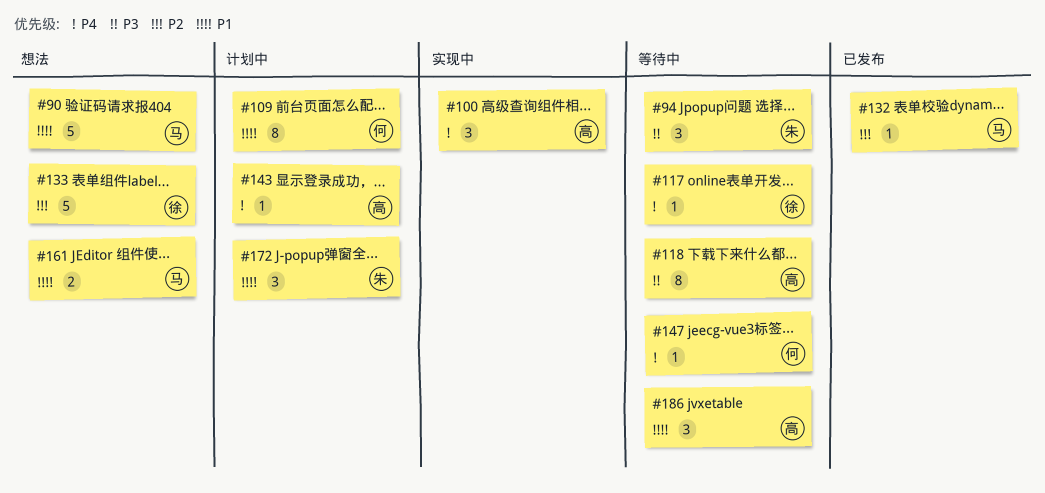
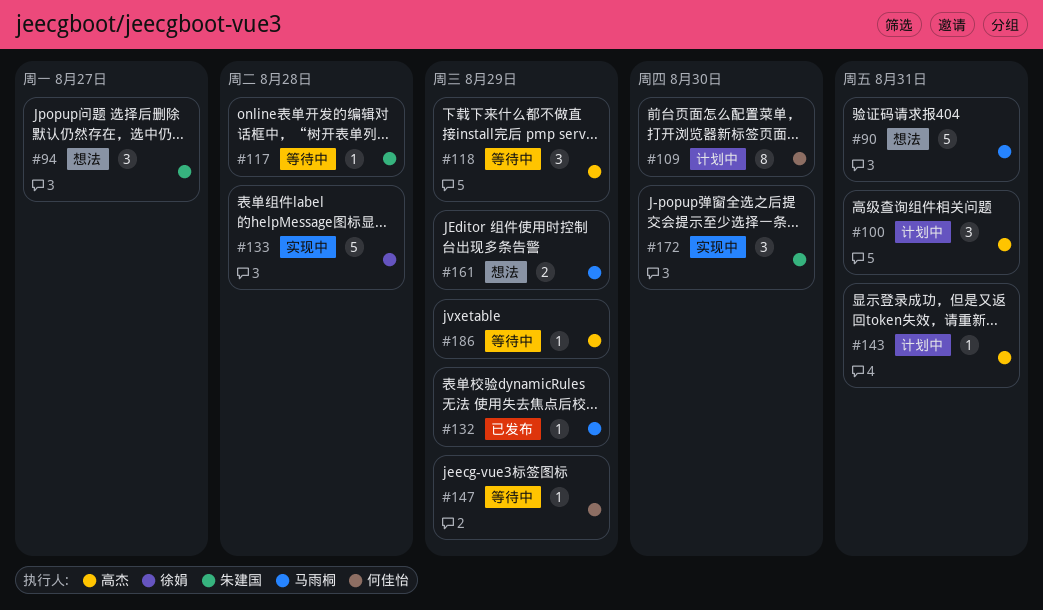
#94, status: 等待中 -> 想法
#100, status: 实现中 -> 计划中
#117, owner: 徐娟 -> 朱建国
#118, estimate: 8 -> 3
#133, status: 想法 -> 实现中
#172, status: 计划中 -> 实现中
#186, estimate: 3 -> 1

